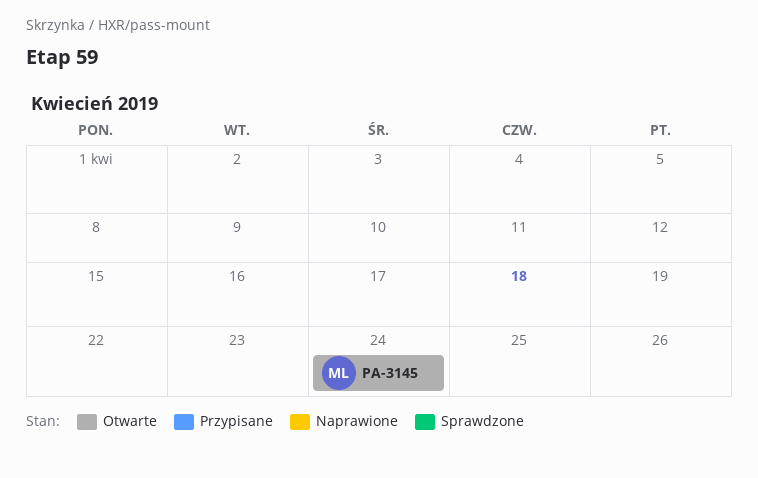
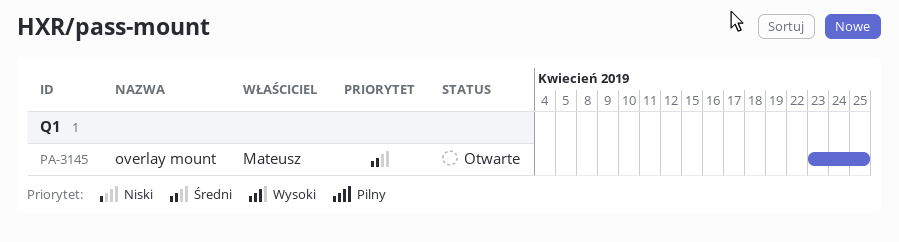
PA-3145, start: Apr 24 -> Apr 23
PA-3145, due: Apr 24 -> Apr 25

